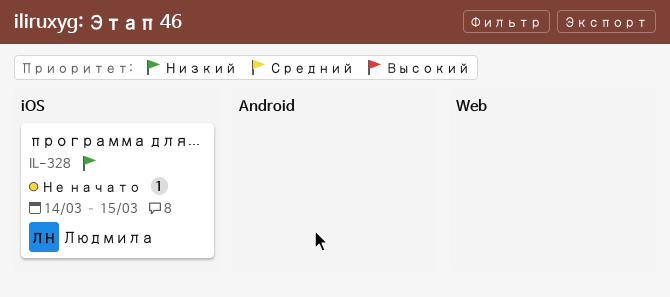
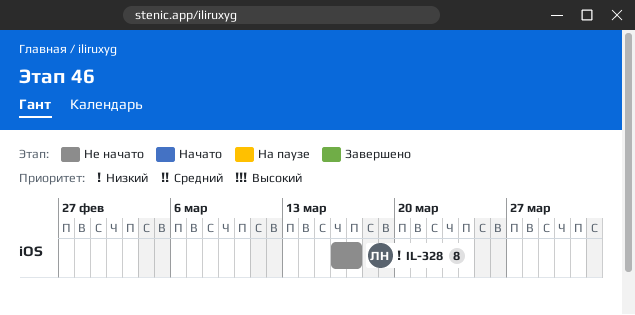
IL-328, estimate: 1 -> 8
IL-328, start: Mar 14 -> Mar 16
IL-328, due: Mar 15 -> Mar 17

